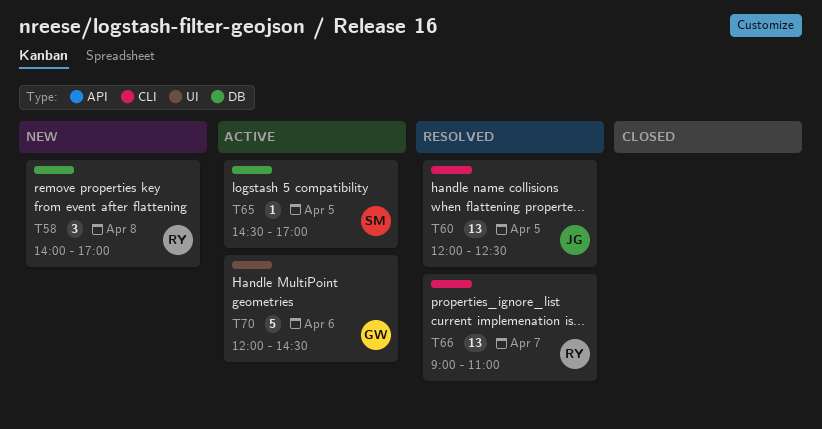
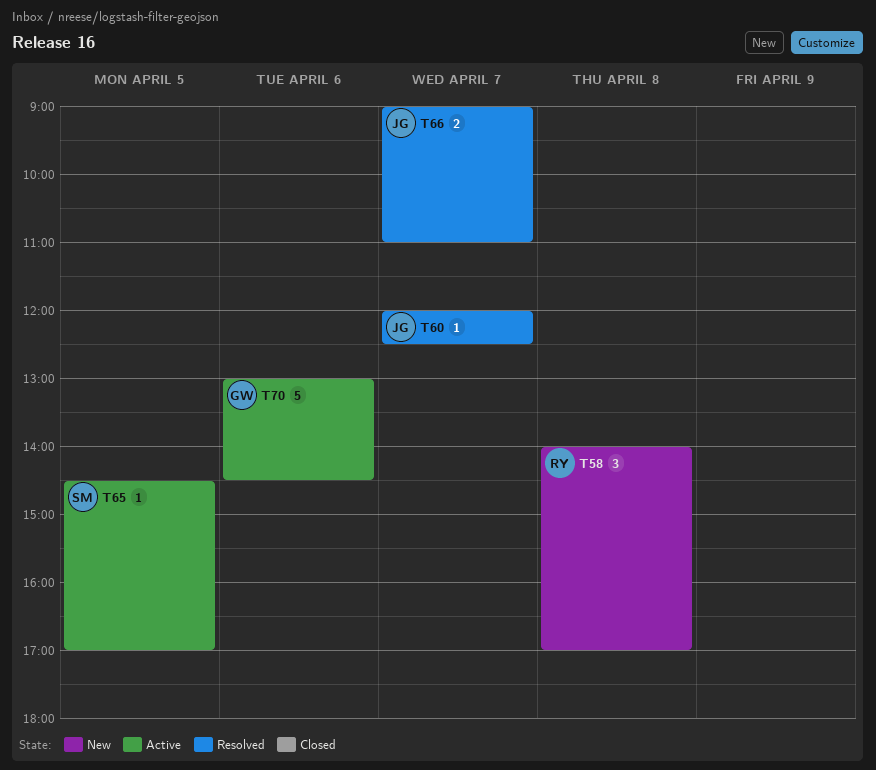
T60, estimate: 13 -> 1
T60, day: Apr 5 -> Apr 7
T66, owner: RY -> JG
T66, estimate: 13 -> 2
T70, begins: 12:00 -> 13:00

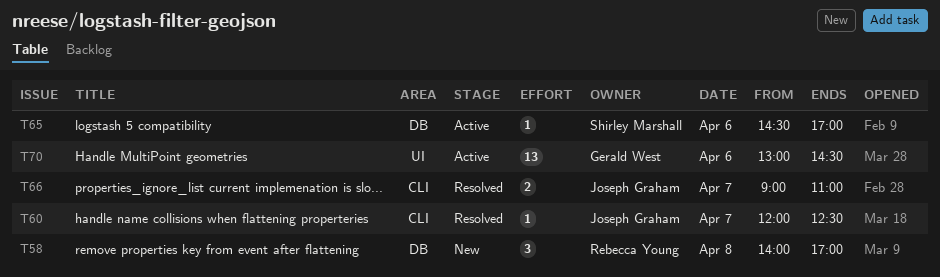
T65, day: Apr 5 -> Apr 6
T70, estimate: 5 -> 13

